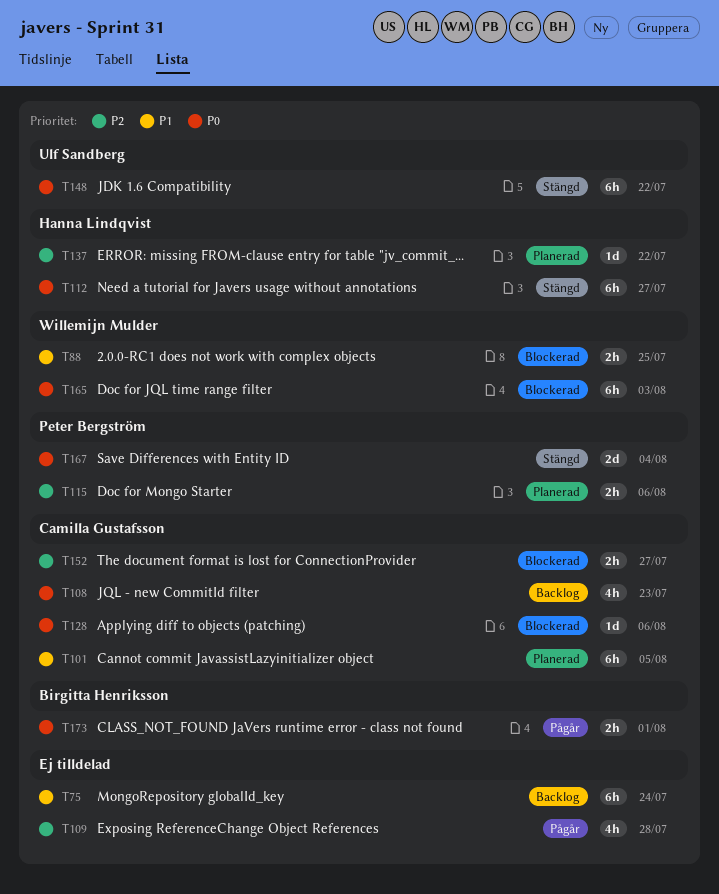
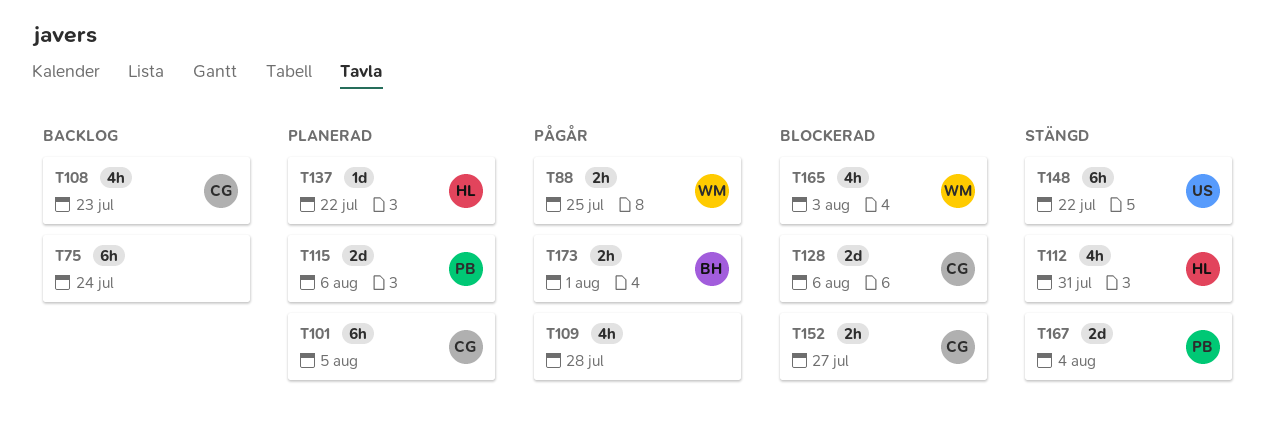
T88, status: Blockerad -> Pågår
T112, estimate: 6h -> 4h
T112, due: Jul 27 -> Jul 31
T115, estimate: 2h -> 2d
T128, estimate: 1d -> 2d
T165, estimate: 6h -> 4h

